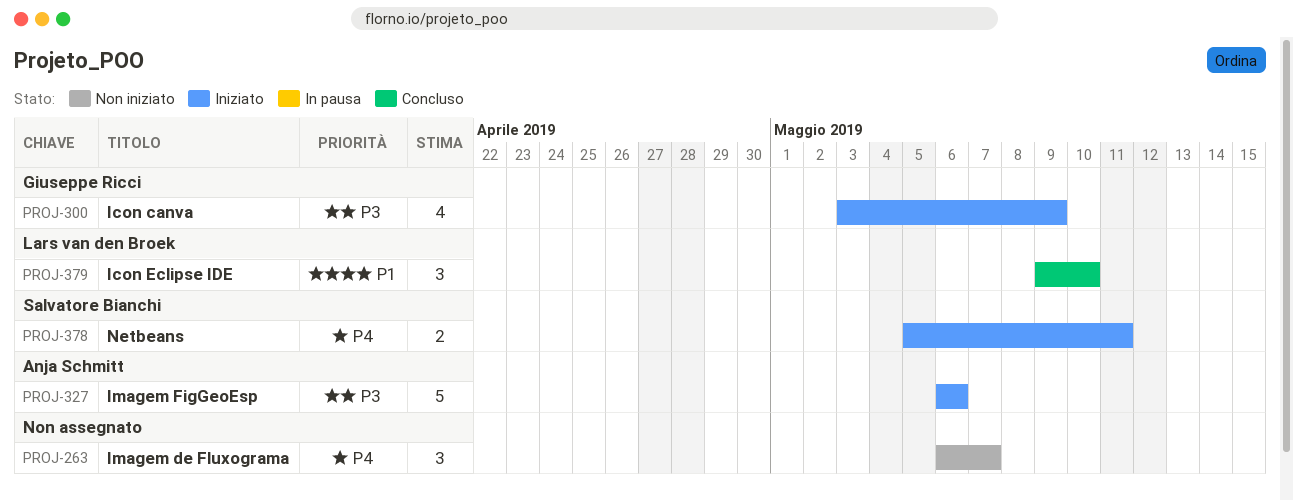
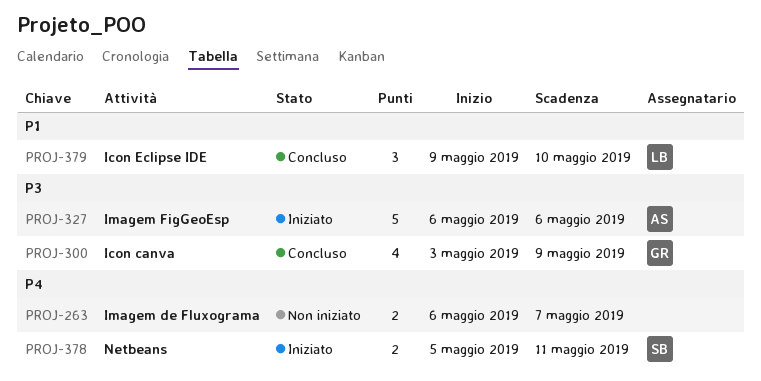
PROJ-263, estimate: 3 -> 2
PROJ-300, status: Iniziato -> Concluso

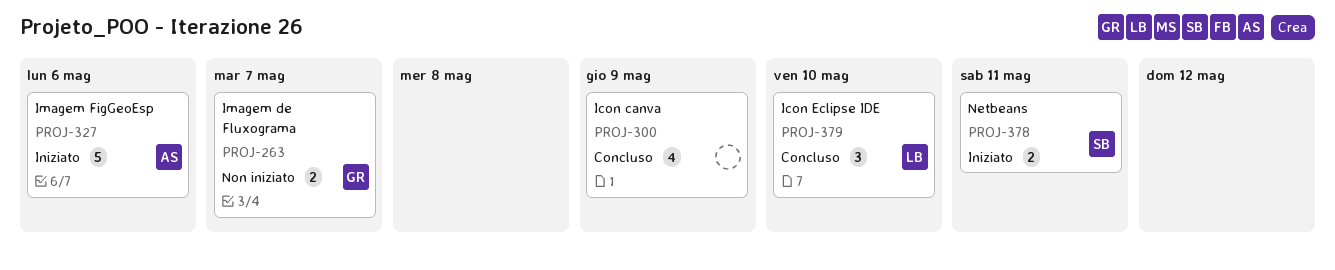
PROJ-263, owner: none -> GR
PROJ-300, owner: GR -> none

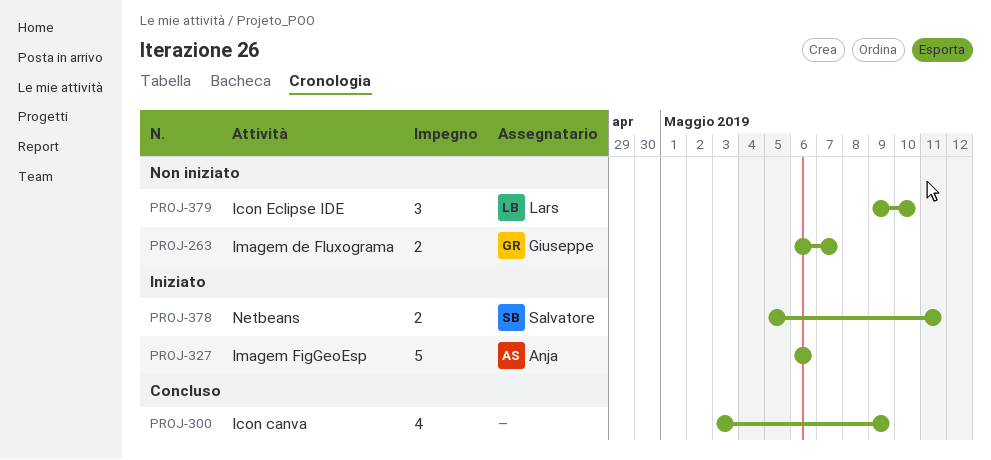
PROJ-379, status: Concluso -> Non iniziato

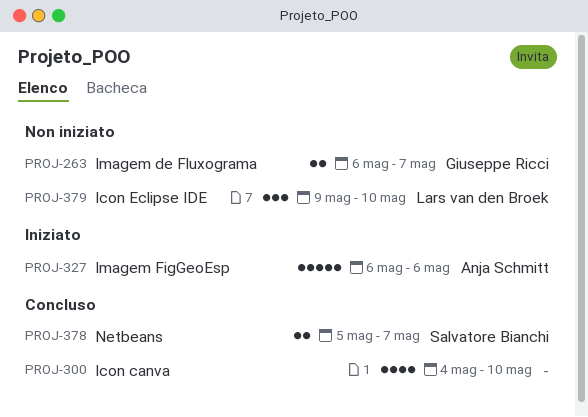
PROJ-300, start: May 3 -> May 4
PROJ-300, due: May 9 -> May 10
PROJ-378, status: Iniziato -> Concluso
PROJ-378, due: May 11 -> May 7

